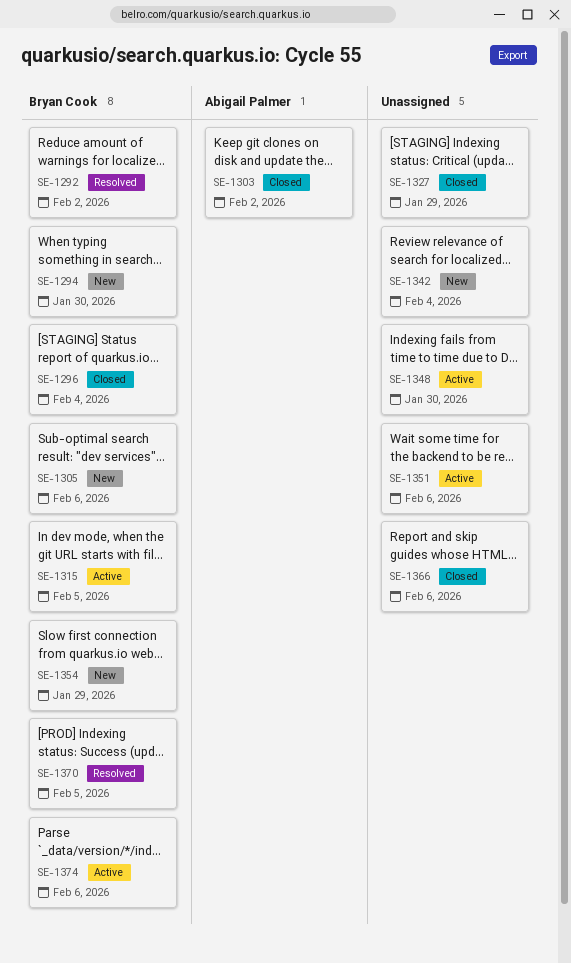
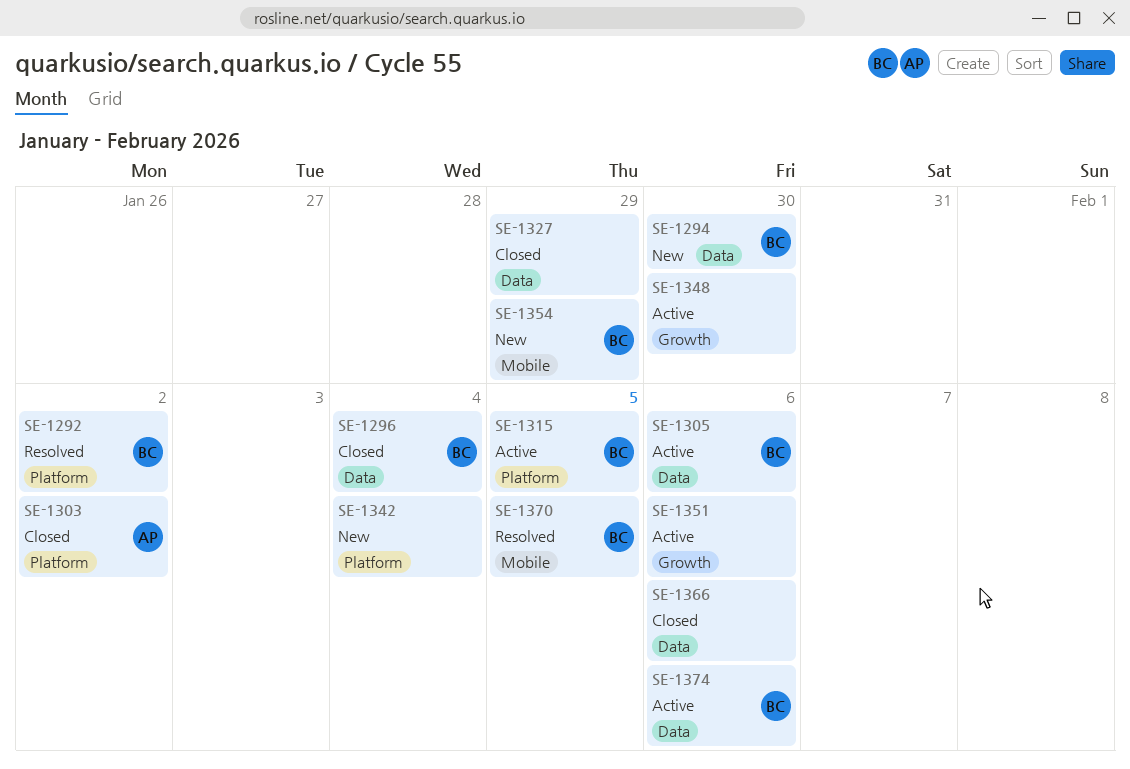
SE-1305, status: New -> Active

